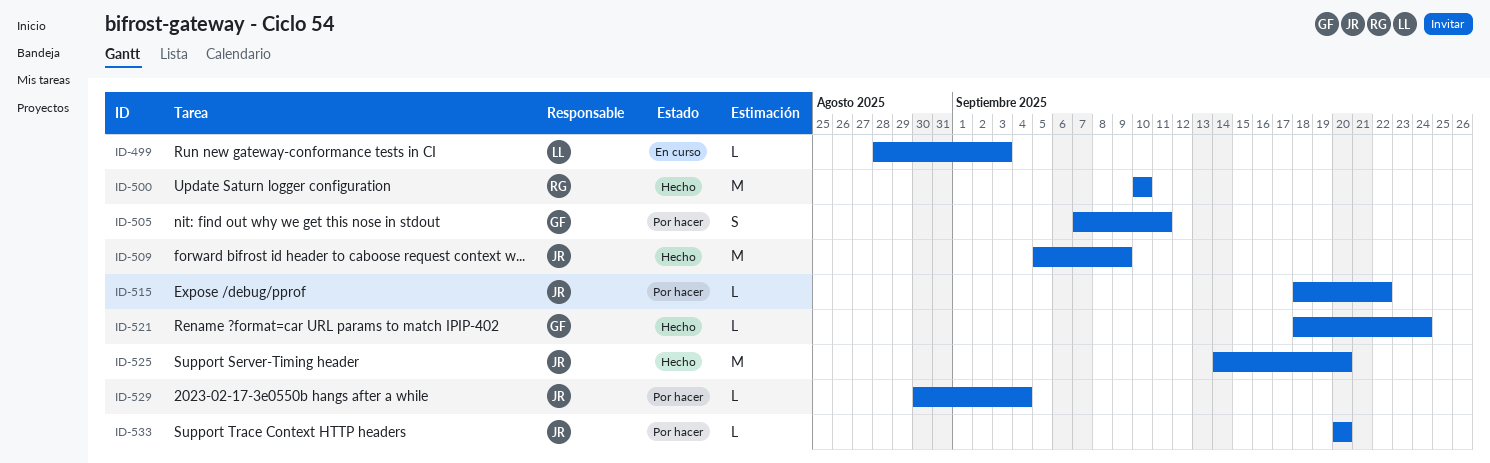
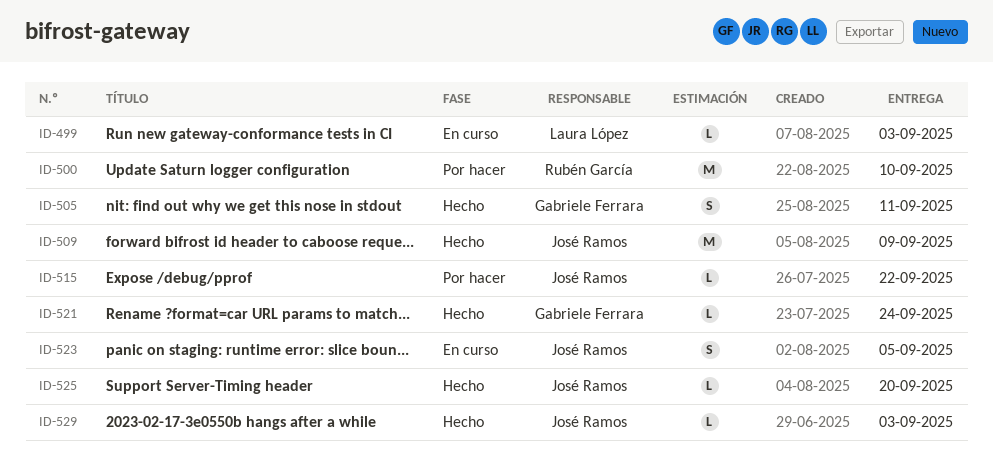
ID-500, status: Hecho -> Por hacer
ID-505, status: Por hacer -> Hecho
ID-523: none -> present
ID-525, estimate: M -> L
ID-529, status: Por hacer -> Hecho
ID-529, due: Sep 4 -> Sep 3
ID-533: present -> none

